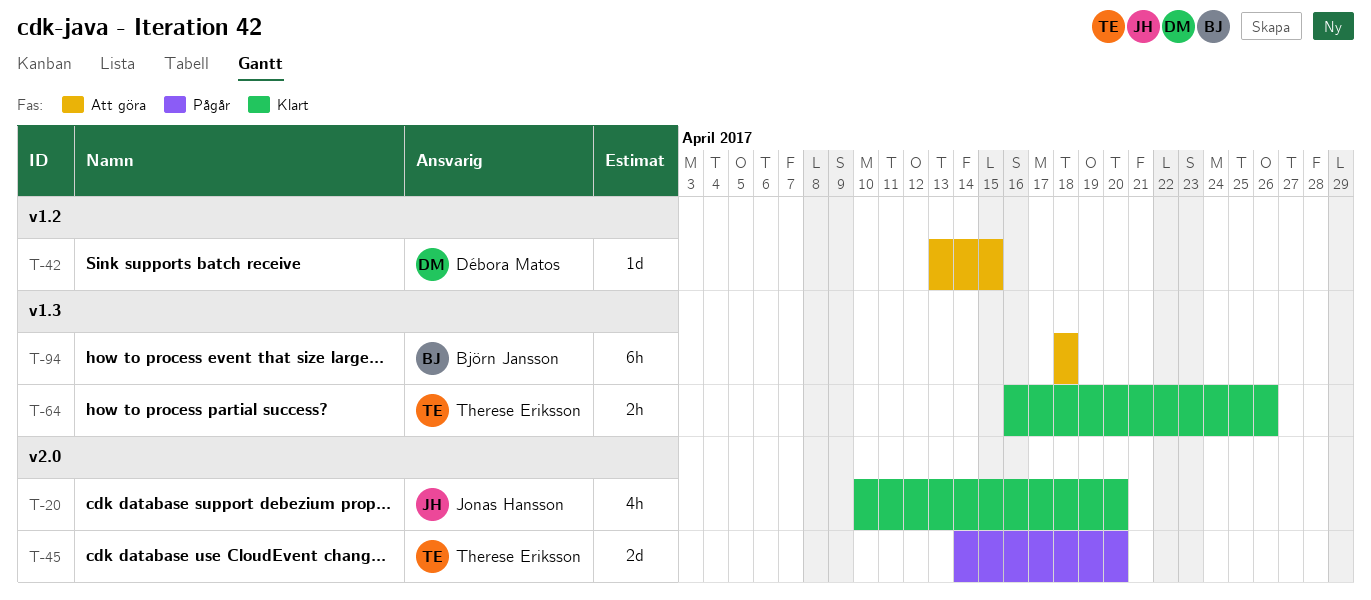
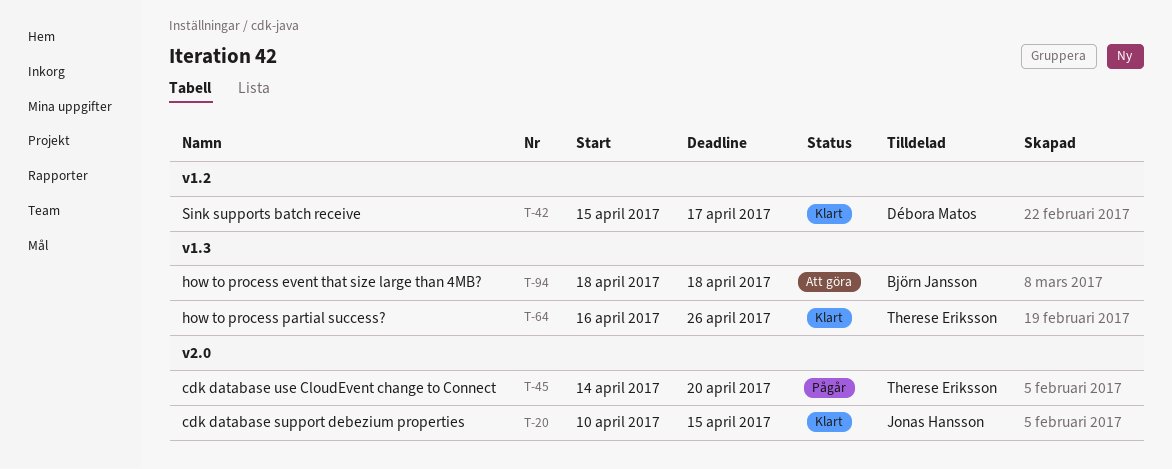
T-20, due: Apr 20 -> Apr 15
T-42, status: Att göra -> Klart
T-42, start: Apr 13 -> Apr 15
T-42, due: Apr 15 -> Apr 17

